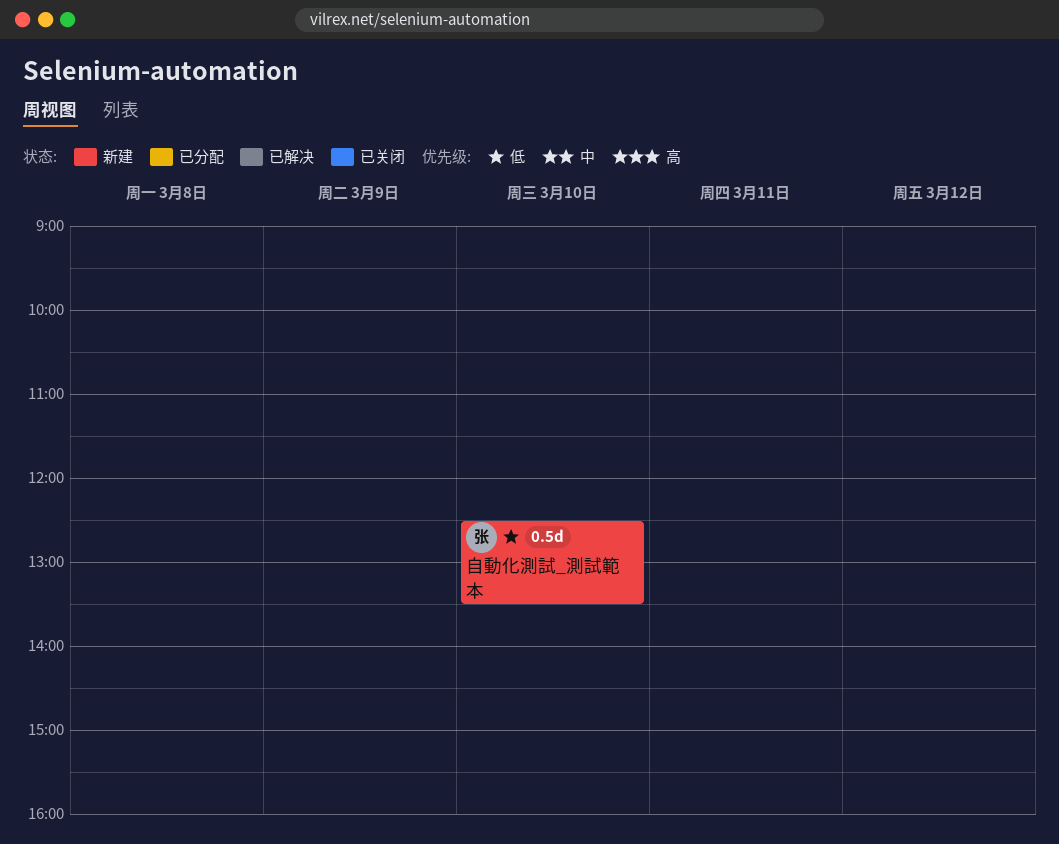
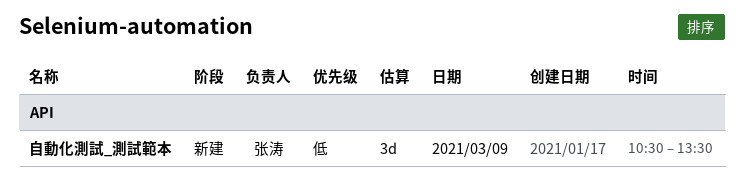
自動化測試_測試範本, estimate: 0.5d -> 3d
自動化測試_測試範本, day: Mar 10 -> Mar 9
自動化測試_測試範本, begins: 12:30 -> 10:30

